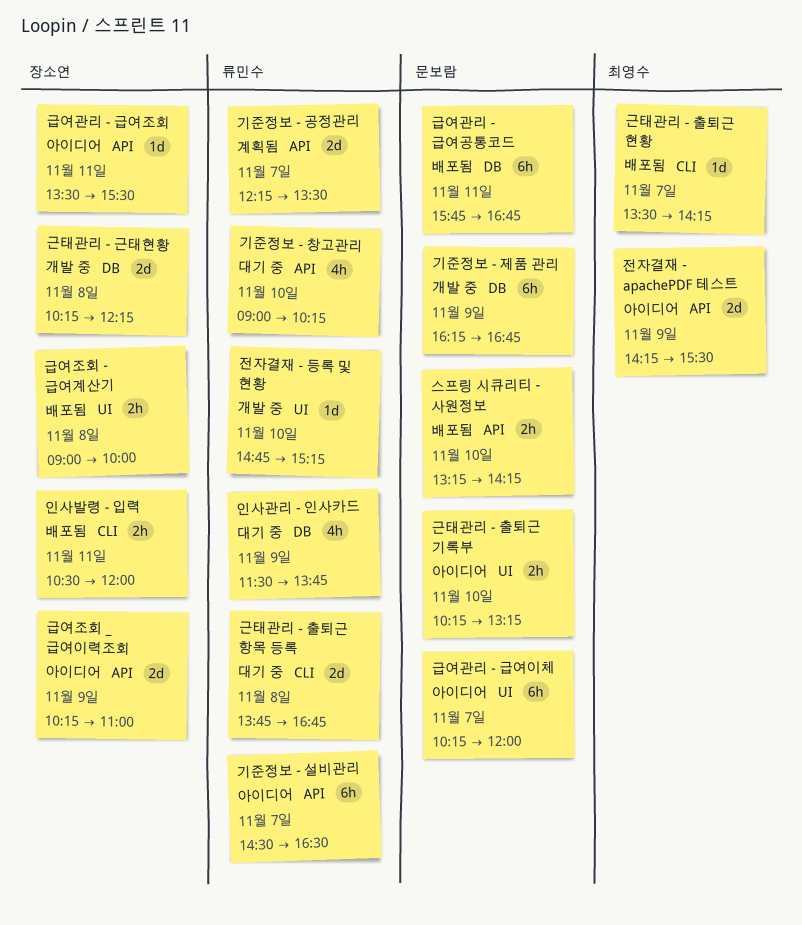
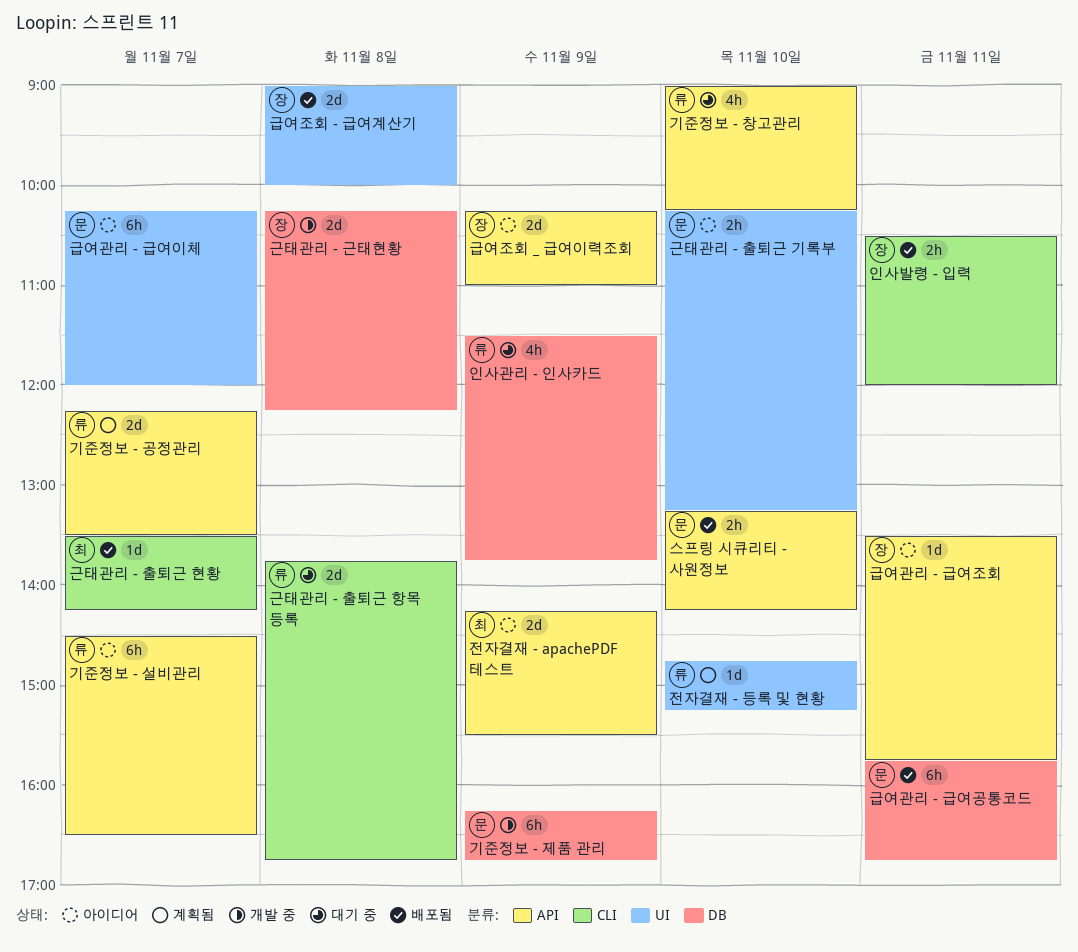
급여관리 - 급여조회, ends: 15:30 -> 15:45
급여조회 - 급여계산기, estimate: 2h -> 2d
전자결재 - 등록 및 현황, status: 개발 중 -> 계획됨

